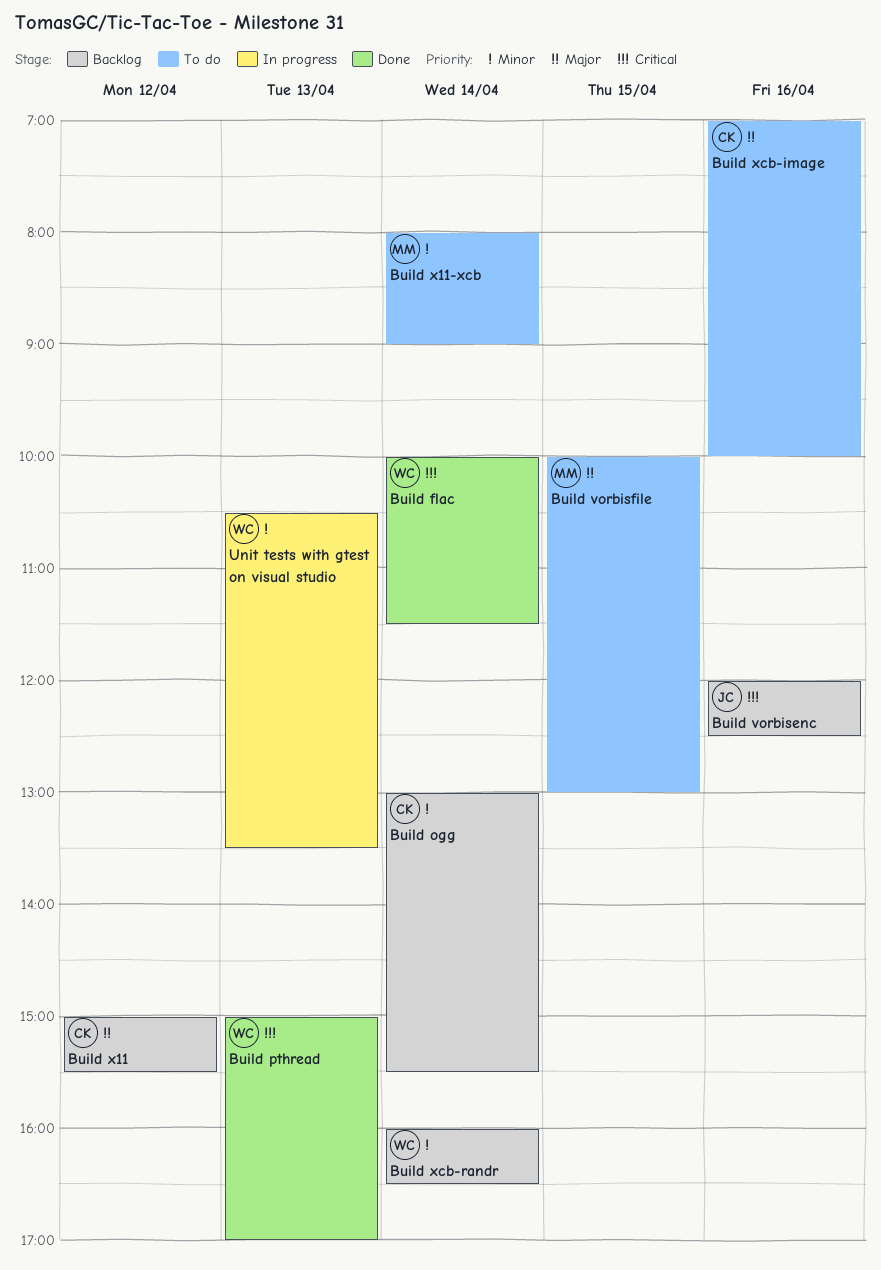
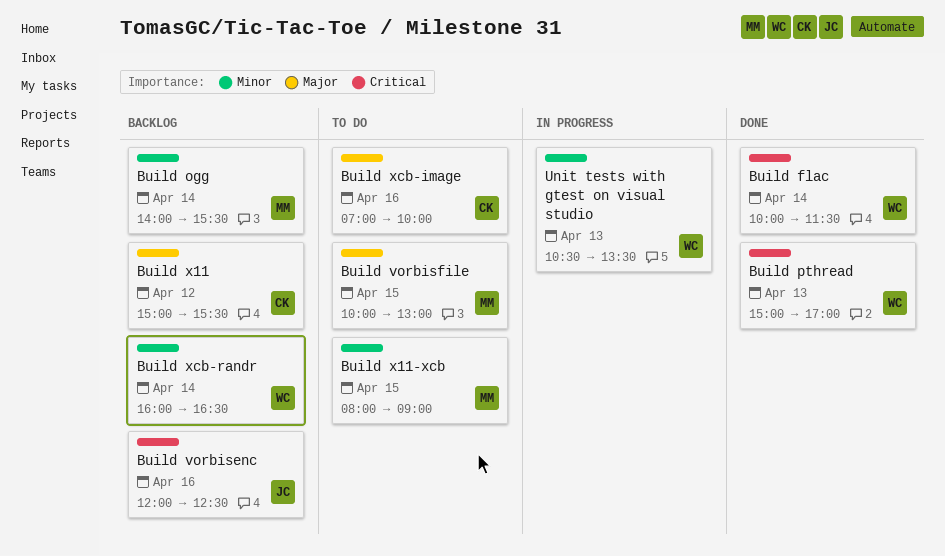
Build ogg, owner: CK -> MM
Build ogg, begins: 13:00 -> 14:00
Build x11-xcb, day: Apr 14 -> Apr 15

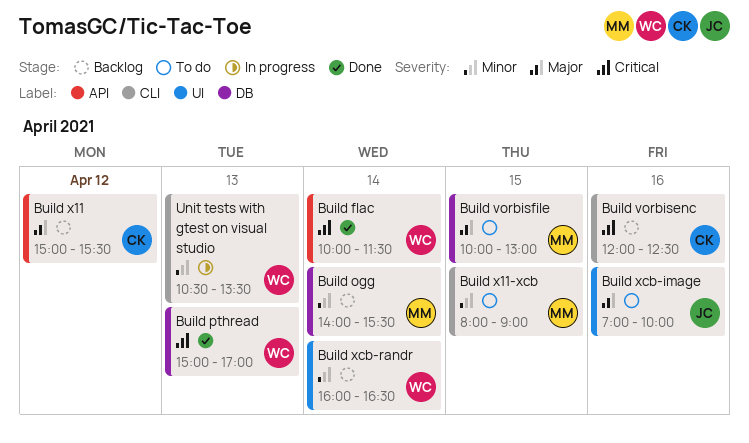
Build vorbisenc, owner: JC -> CK
Build xcb-image, owner: CK -> JC

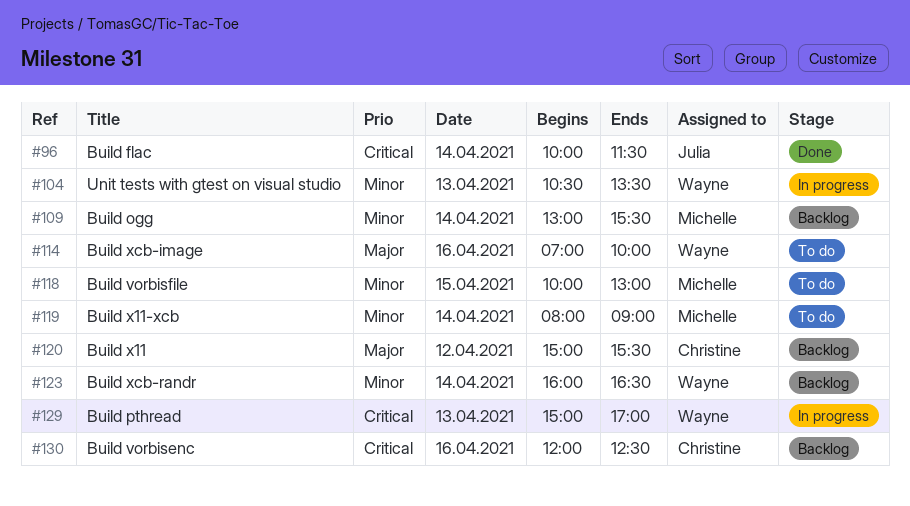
Build flac, owner: Wayne -> Julia
Build ogg, begins: 14:00 -> 13:00
Build pthread, status: Done -> In progress
Build vorbisfile, priority: Major -> Minor
Build x11-xcb, day: Apr 15 -> Apr 14
Build xcb-image, owner: Julia -> Wayne

